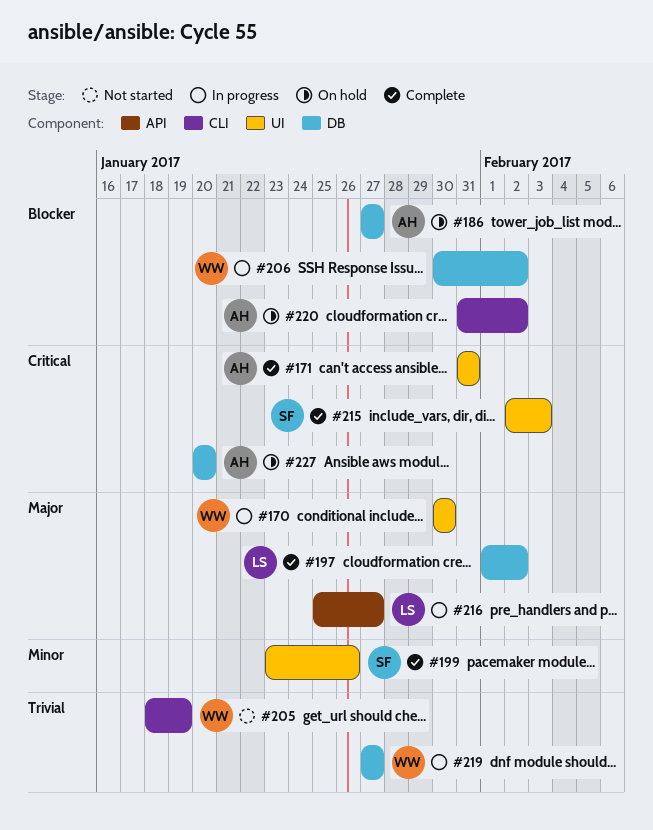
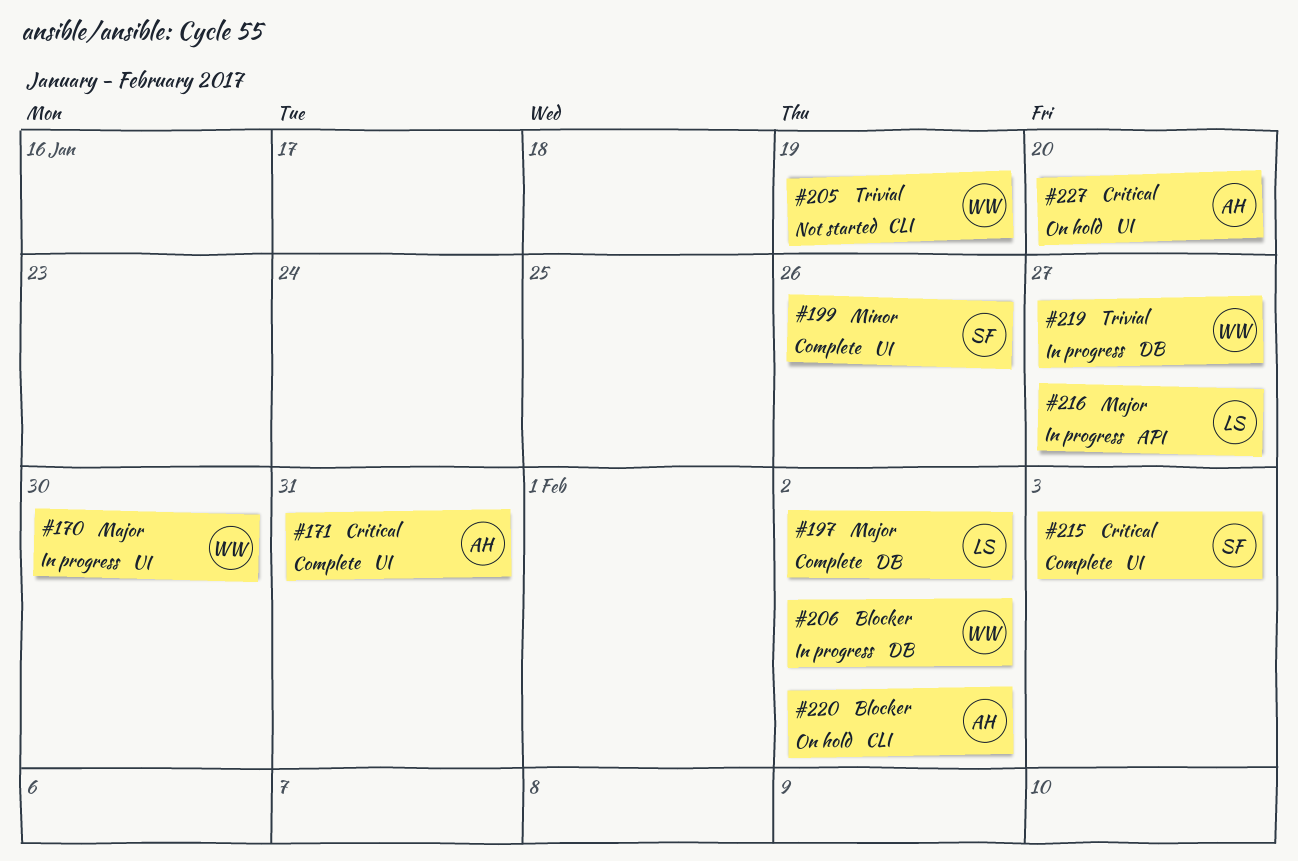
#186: present -> none
#227, label: DB -> UI

